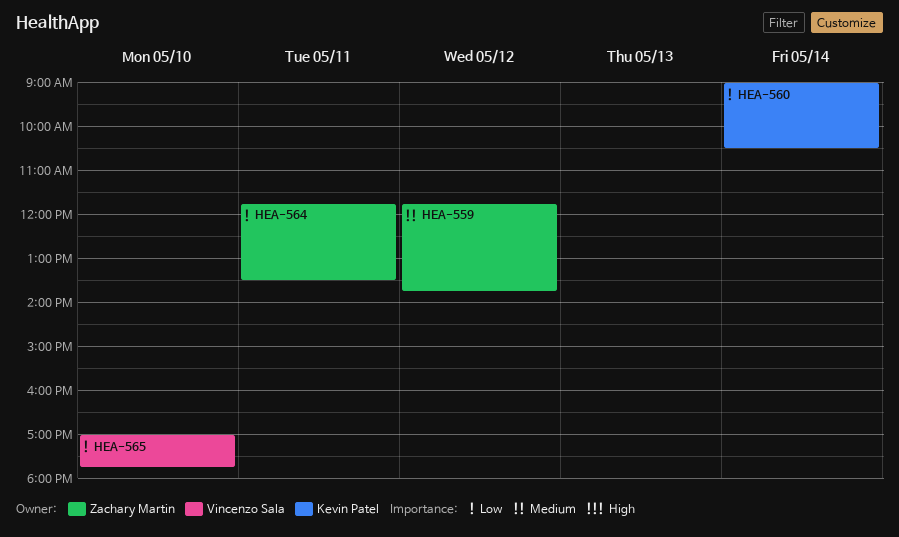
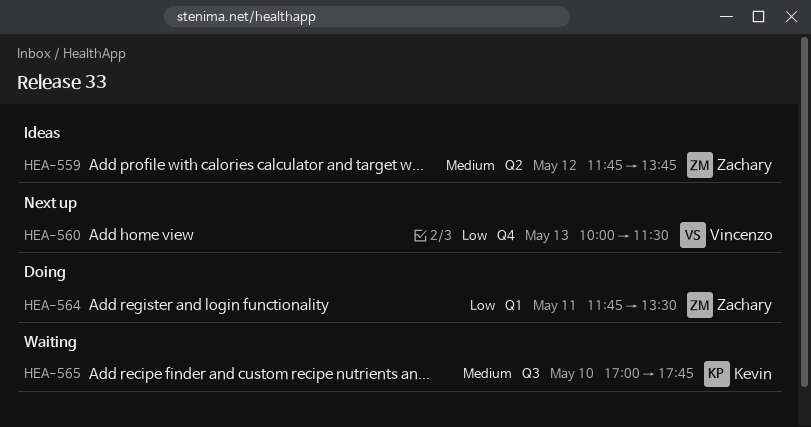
HEA-560, owner: Kevin Patel -> Vincenzo Sala
HEA-560, day: May 14 -> May 13
HEA-560, begins: 09:00 -> 10:00
HEA-560, ends: 10:30 -> 11:30
HEA-565, owner: Vincenzo Sala -> Kevin Patel
HEA-565, priority: Low -> Medium

